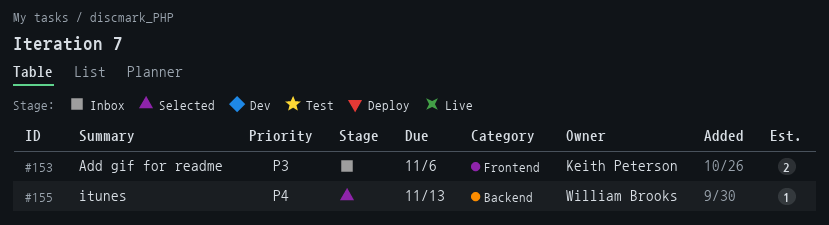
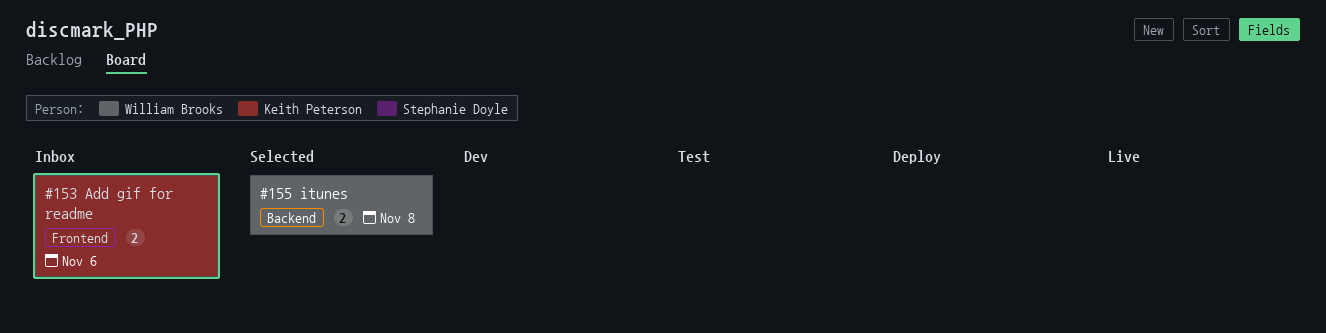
#155, estimate: 1 -> 2
#155, due: Nov 13 -> Nov 8

